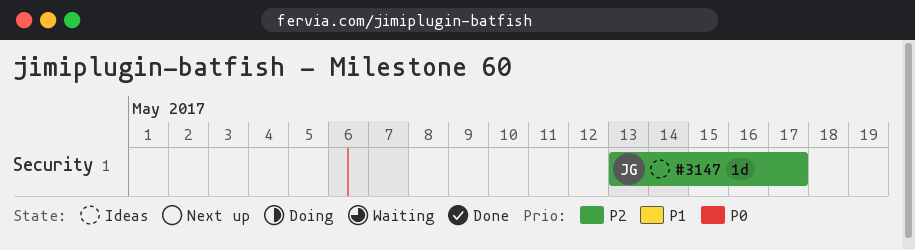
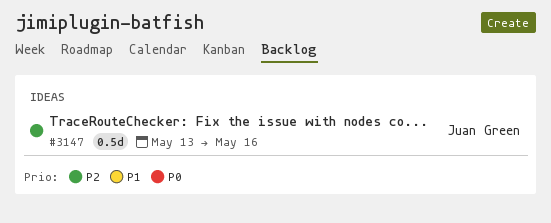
#3147, estimate: 1d -> 0.5d
#3147, due: May 17 -> May 16

